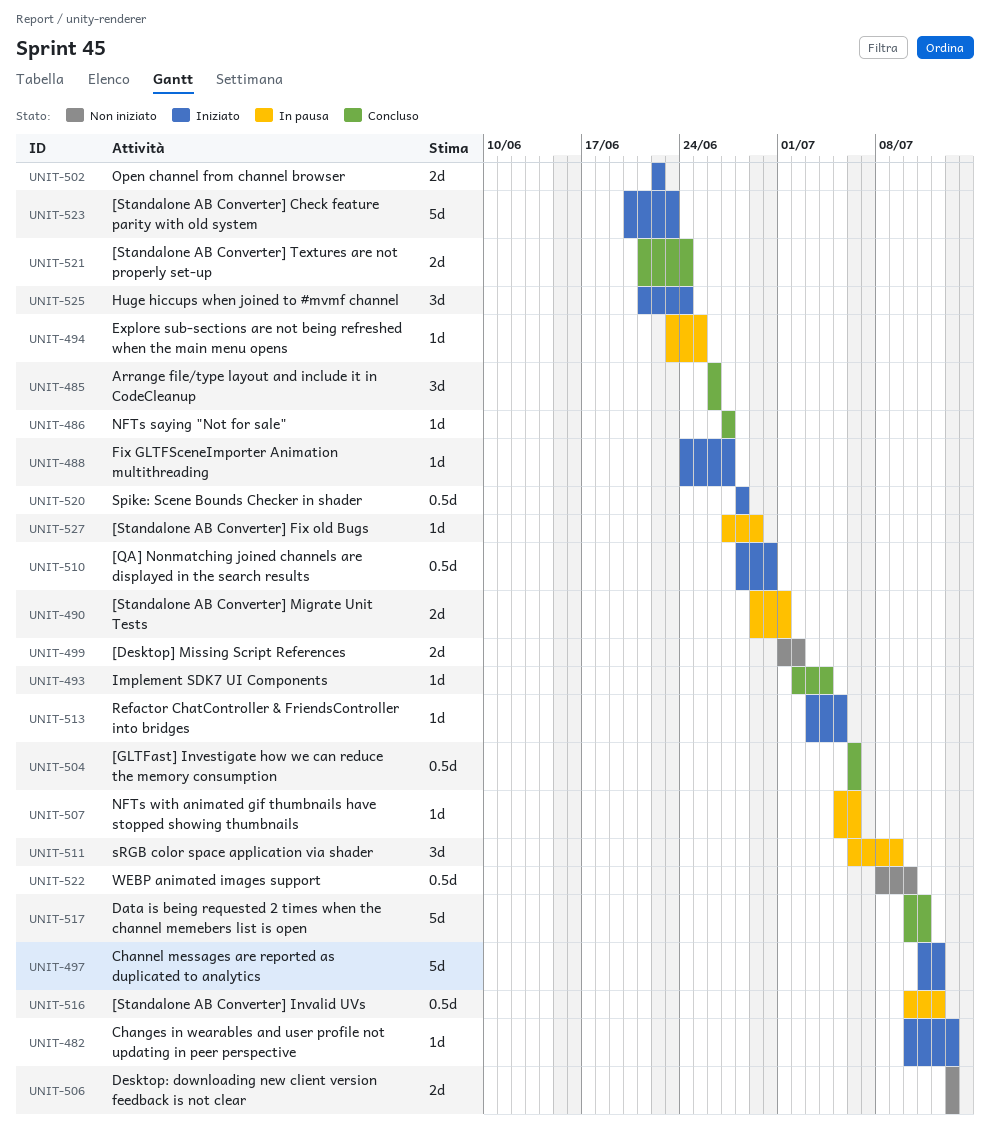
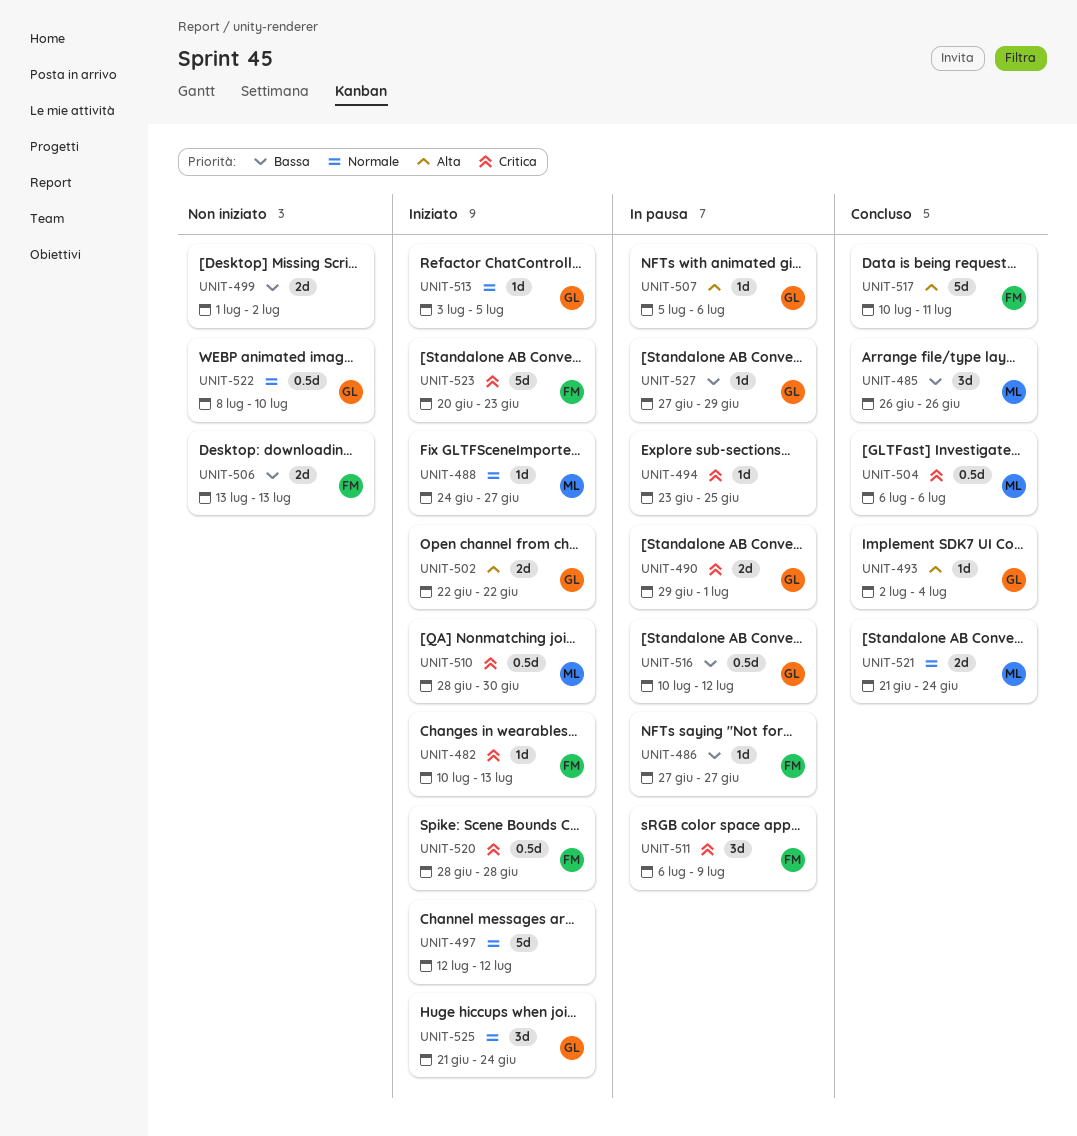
UNIT-486, status: Concluso -> In pausa
UNIT-497, start: Jul 11 -> Jul 12

